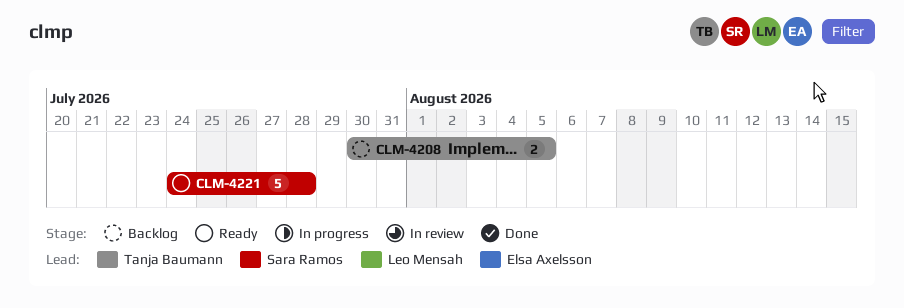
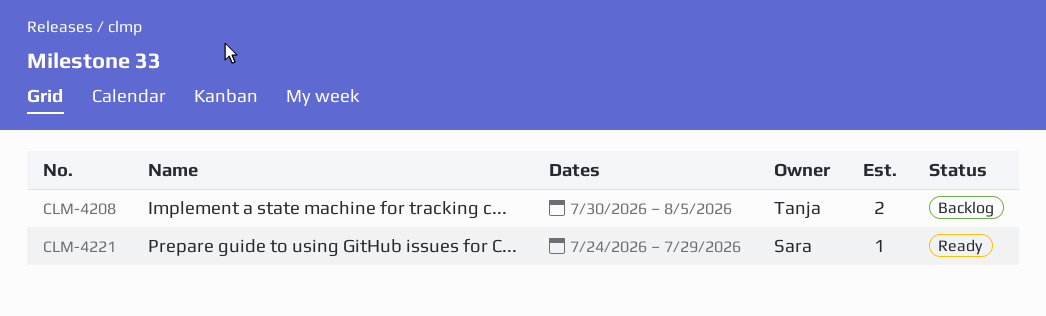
CLM-4221, estimate: 5 -> 1
CLM-4221, due: Jul 28 -> Jul 29

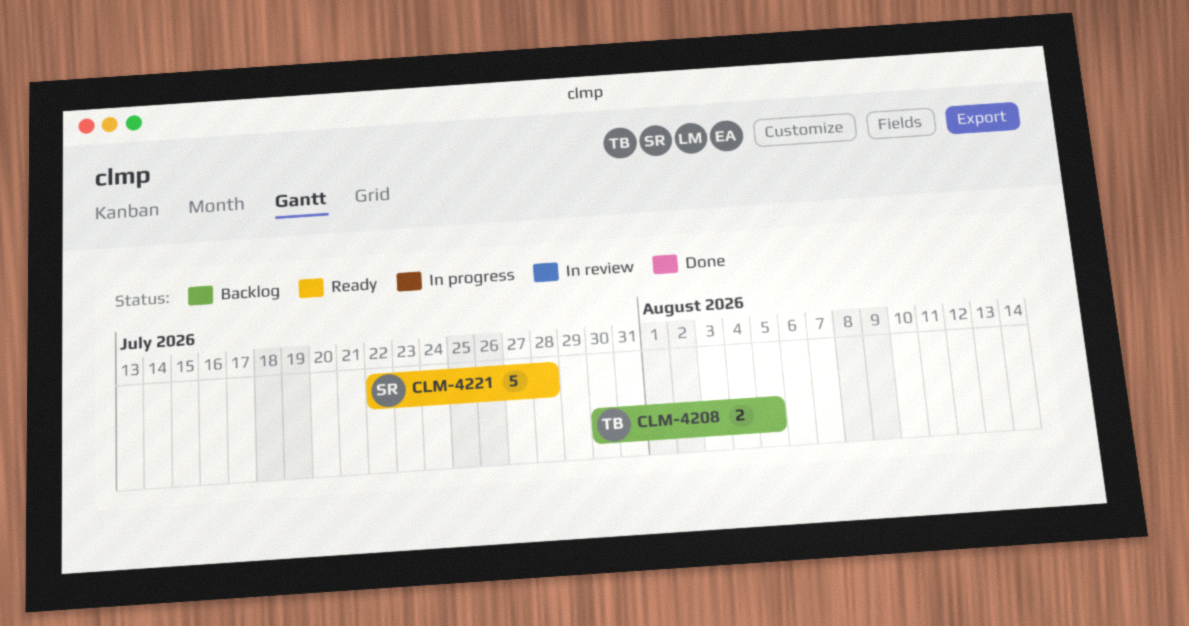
CLM-4221, estimate: 1 -> 5
CLM-4221, start: Jul 24 -> Jul 22
CLM-4221, due: Jul 29 -> Jul 28

